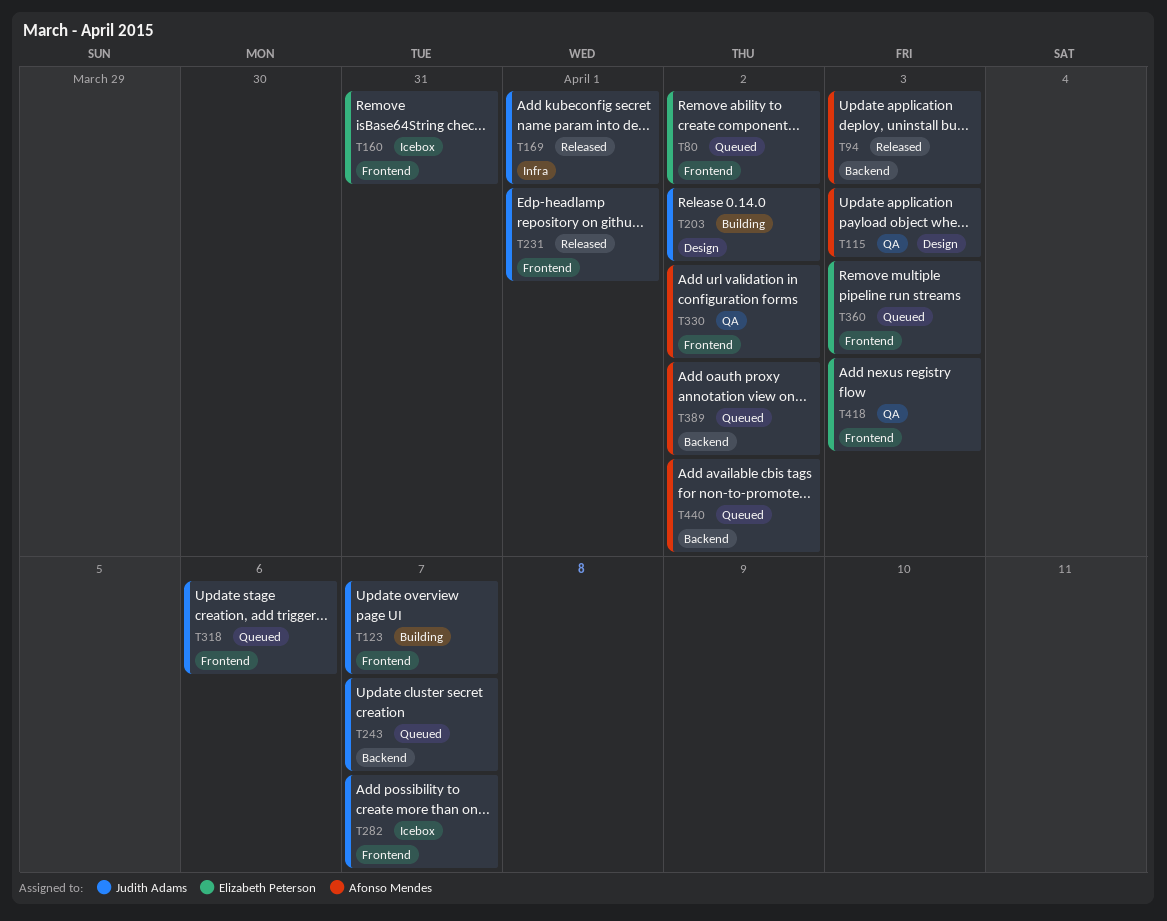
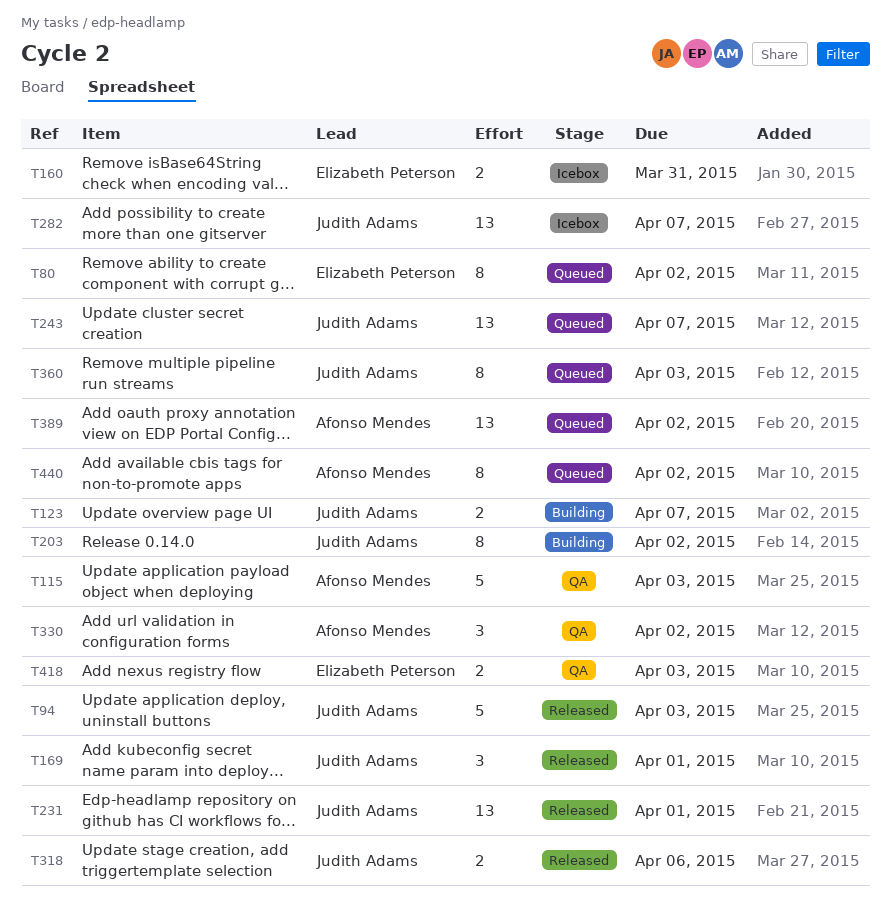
T94, owner: Afonso Mendes -> Judith Adams
T318, status: Queued -> Released
T360, owner: Elizabeth Peterson -> Judith Adams

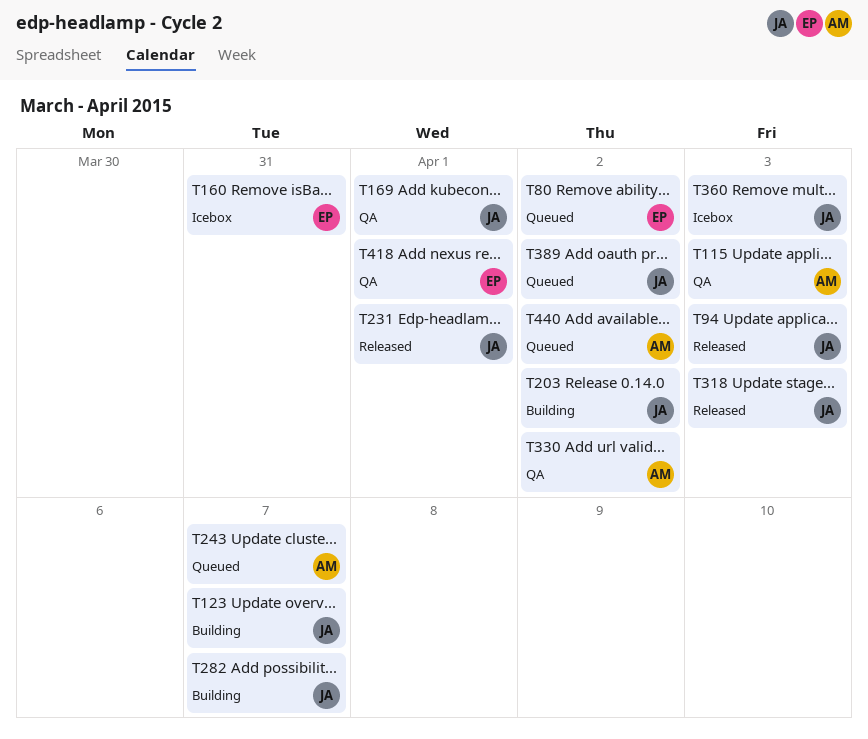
T169, status: Released -> QA
T243, owner: Judith Adams -> Afonso Mendes
T282, status: Icebox -> Building
T318, due: Apr 6 -> Apr 3
T360, status: Queued -> Icebox
T389, owner: Afonso Mendes -> Judith Adams
T418, due: Apr 3 -> Apr 1

